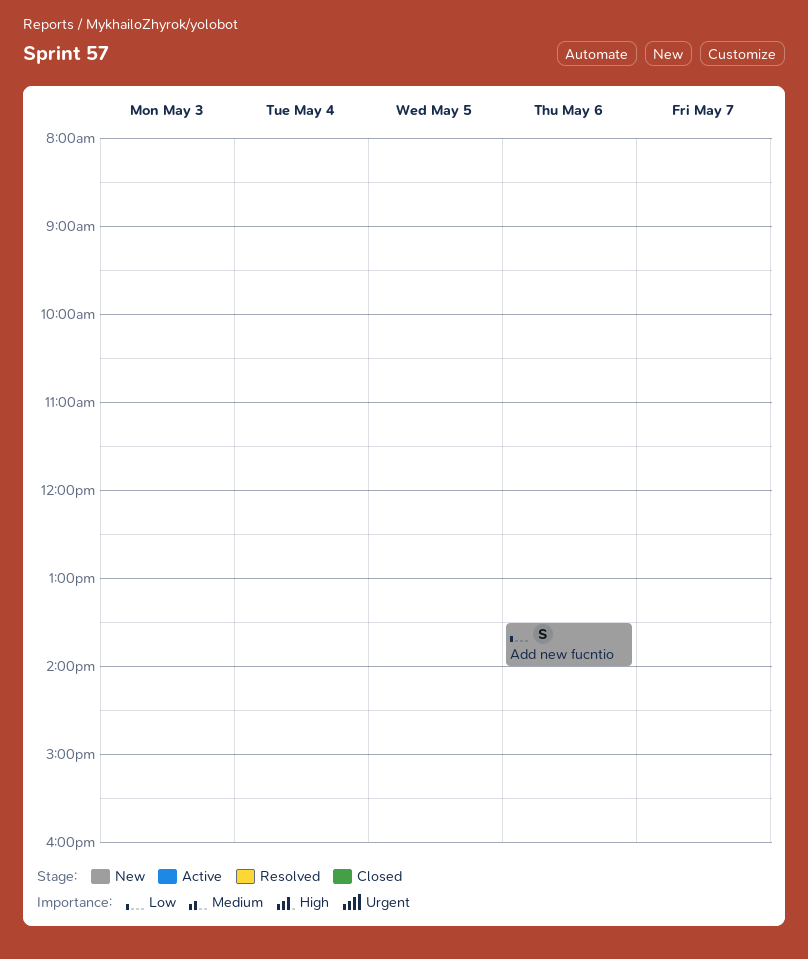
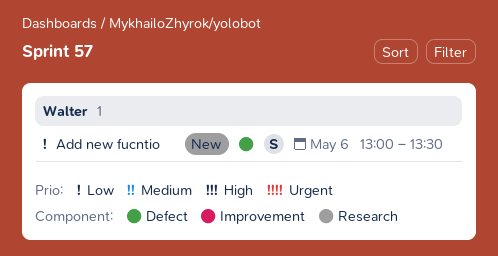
Add new fucntio, begins: 13:30 -> 13:00
Add new fucntio, ends: 14:00 -> 13:30

